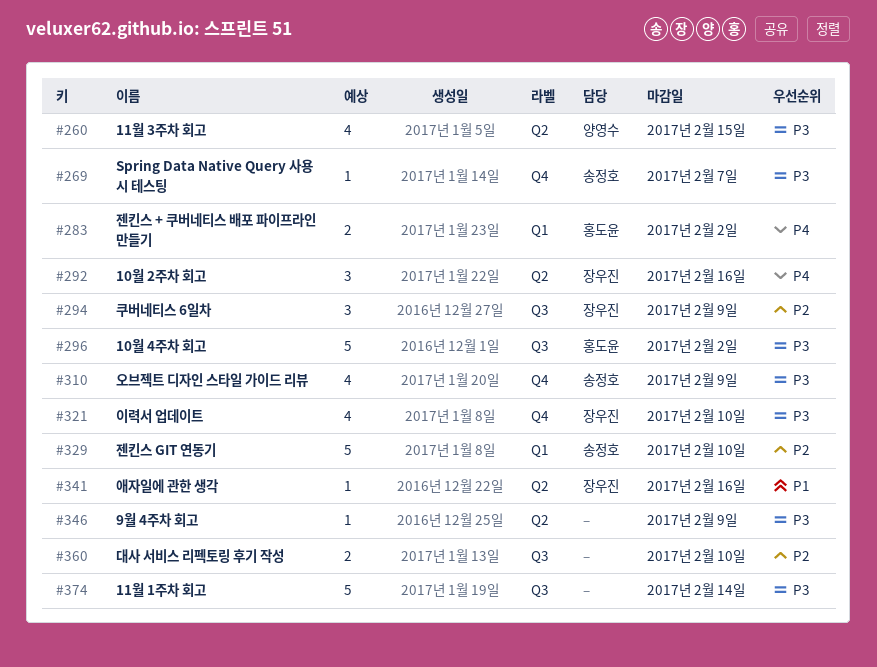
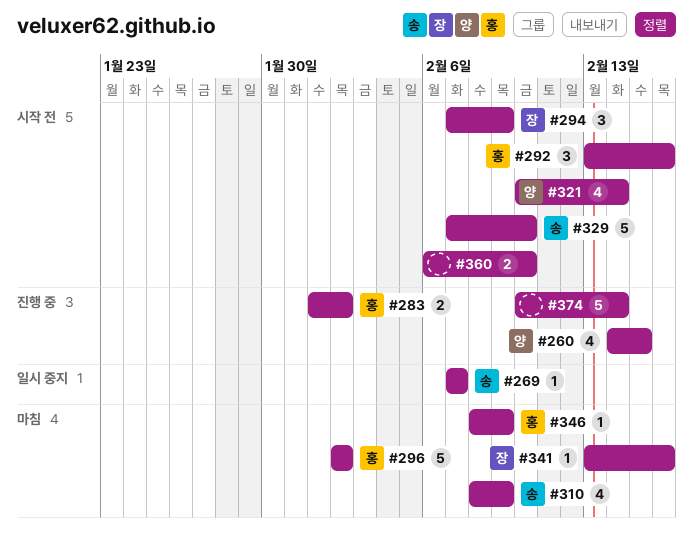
#292, owner: 장우진 -> 홍도윤
#321, owner: 장우진 -> 양영수
#321, due: Feb 10 -> Feb 14
#346, owner: none -> 홍도윤

